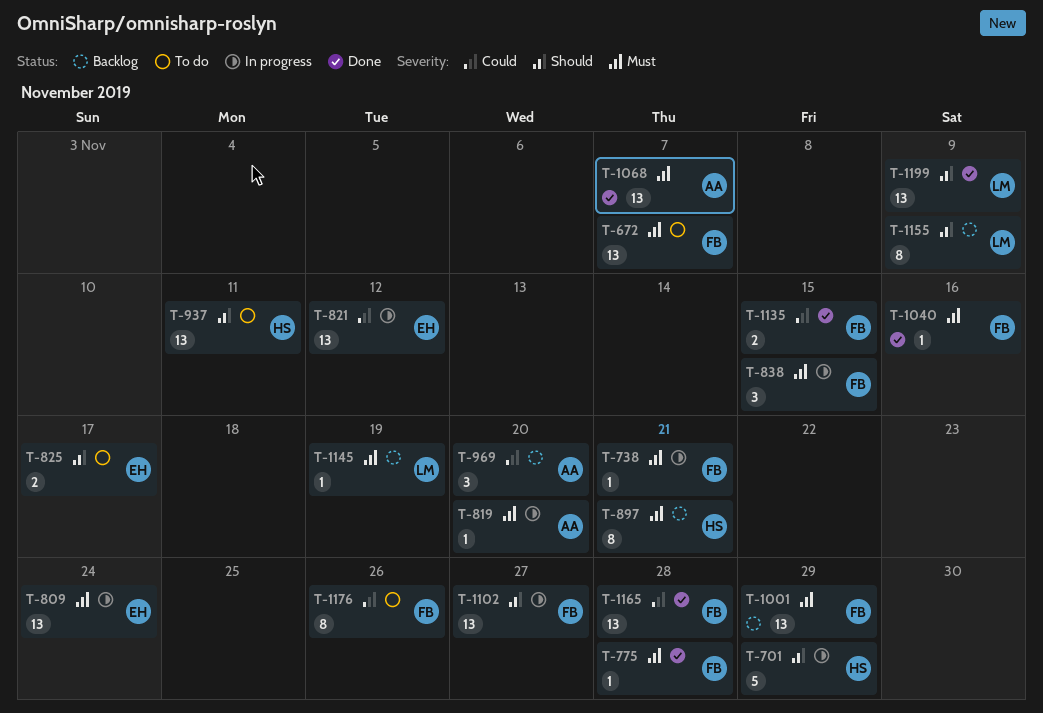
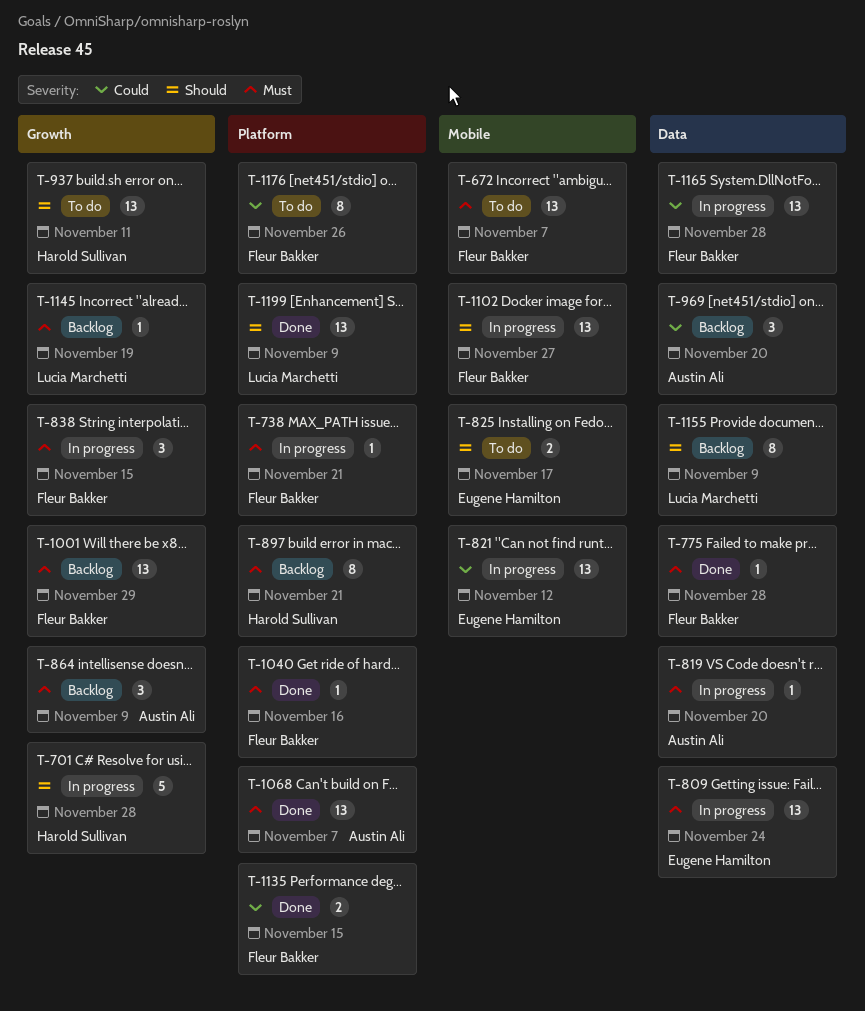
T-701, due: Nov 29 -> Nov 28
T-864: none -> present
T-1165, status: Done -> In progress

